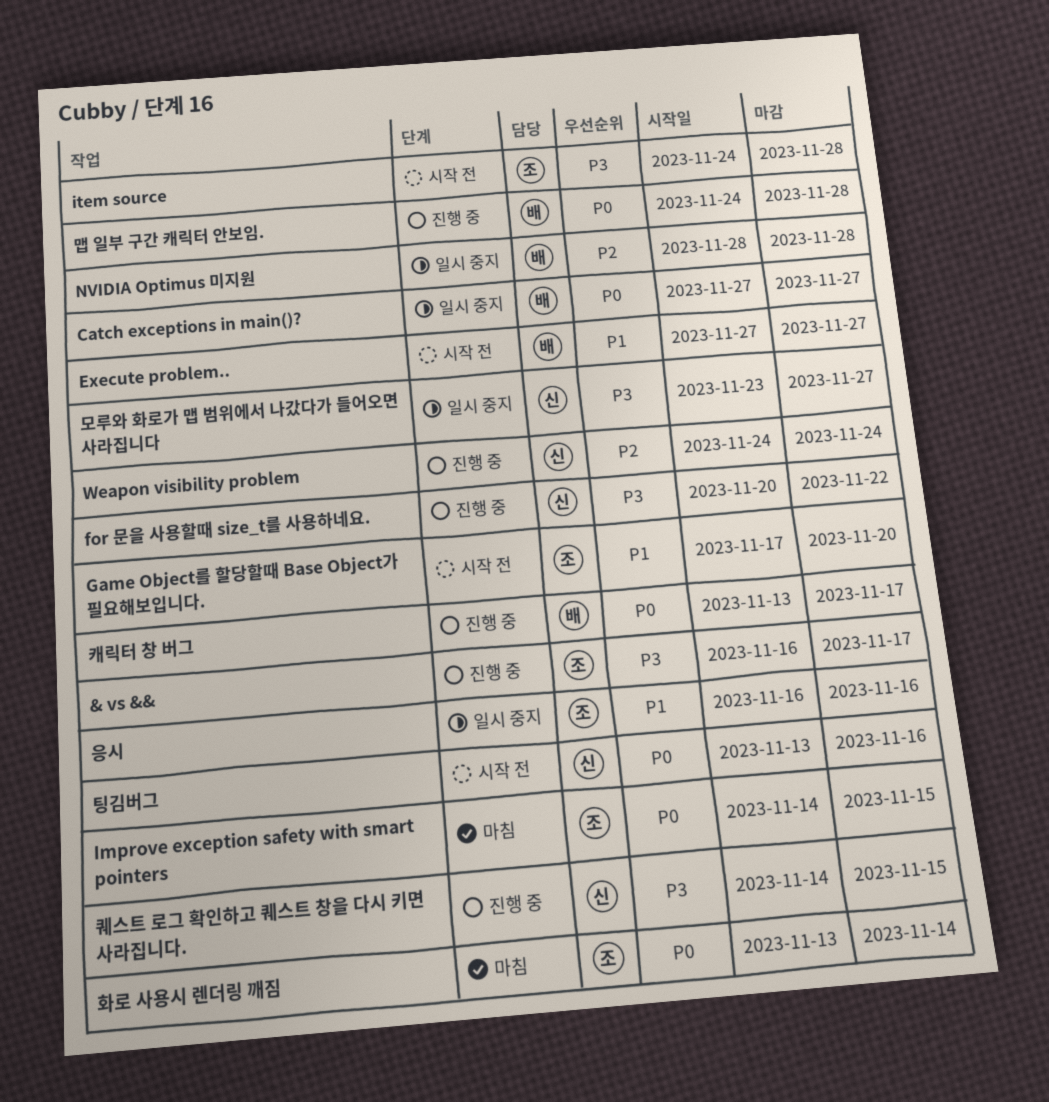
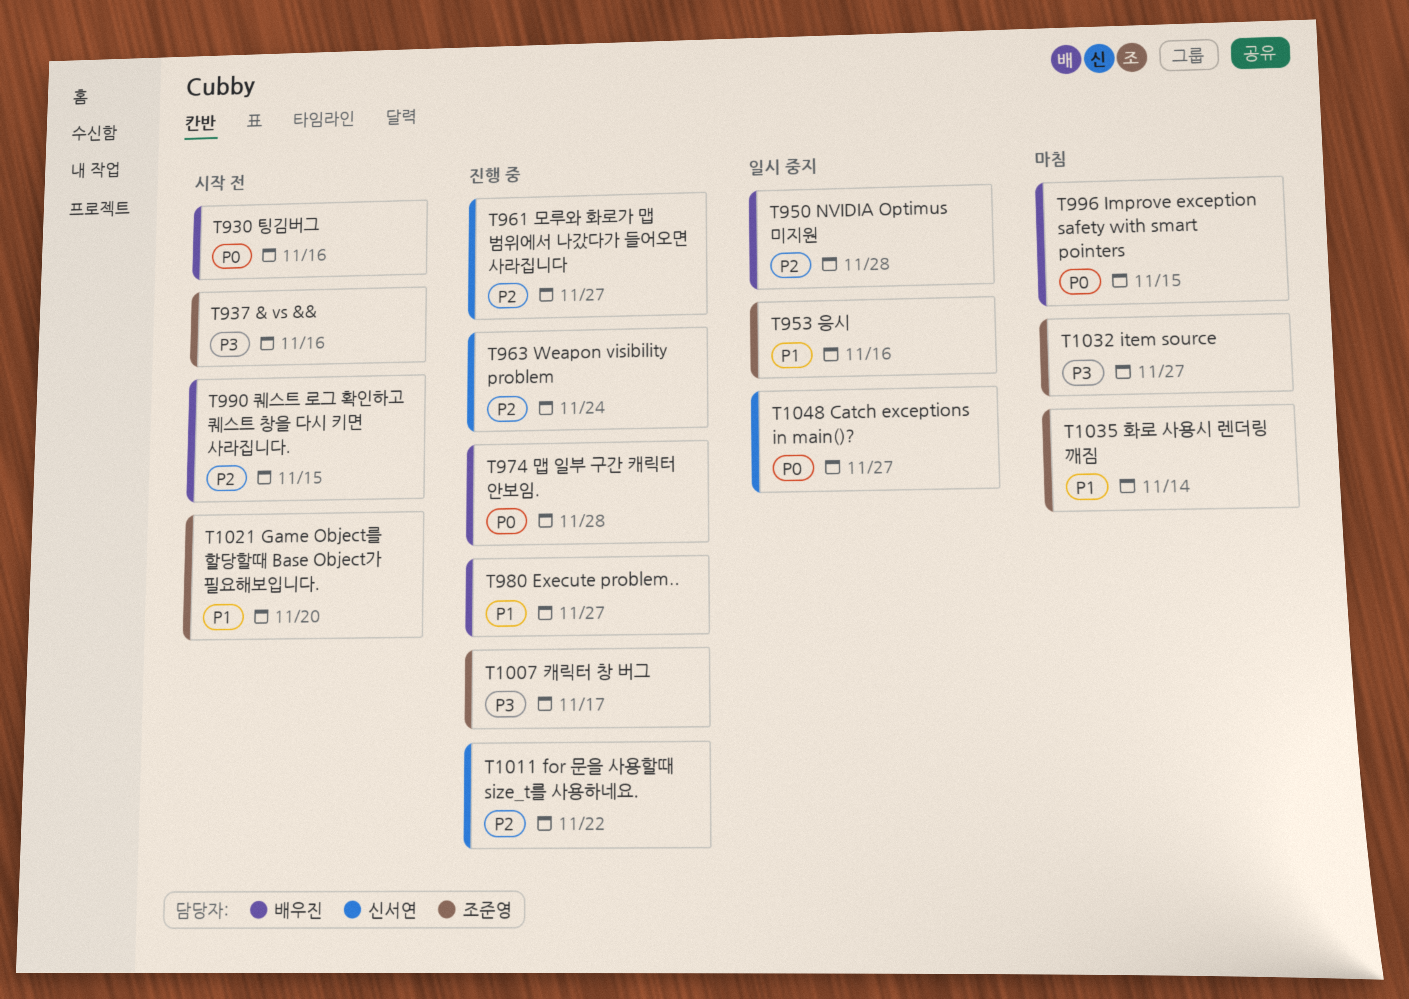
& vs &&, status: 진행 중 -> 시작 전
& vs &&, due: Nov 17 -> Nov 16
Catch exceptions in main()?, owner: 배우진 -> 신서연
Execute problem.., status: 시작 전 -> 진행 중
for 문을 사용할때 size_t를 사용하네요., priority: P3 -> P2
Improve exception safety with smart pointers, owner: 조준영 -> 배우진
item source, status: 시작 전 -> 마침
item source, due: Nov 28 -> Nov 27
모루와 화로가 맵 범위에서 나갔다가 들어오면 사라집니다, status: 일시 중지 -> 진행 중
모루와 화로가 맵 범위에서 나갔다가 들어오면 사라집니다, priority: P3 -> P2
캐릭터 창 버그, owner: 배우진 -> 조준영
캐릭터 창 버그, priority: P0 -> P3
퀘스트 로그 확인하고 퀘스트 창을 다시 키면 사라집니다., status: 진행 중 -> 시작 전
퀘스트 로그 확인하고 퀘스트 창을 다시 키면 사라집니다., owner: 신서연 -> 배우진
퀘스트 로그 확인하고 퀘스트 창을 다시 키면 사라집니다., priority: P3 -> P2
팅김버그, owner: 신서연 -> 배우진
화로 사용시 렌더링 깨짐, priority: P0 -> P1

